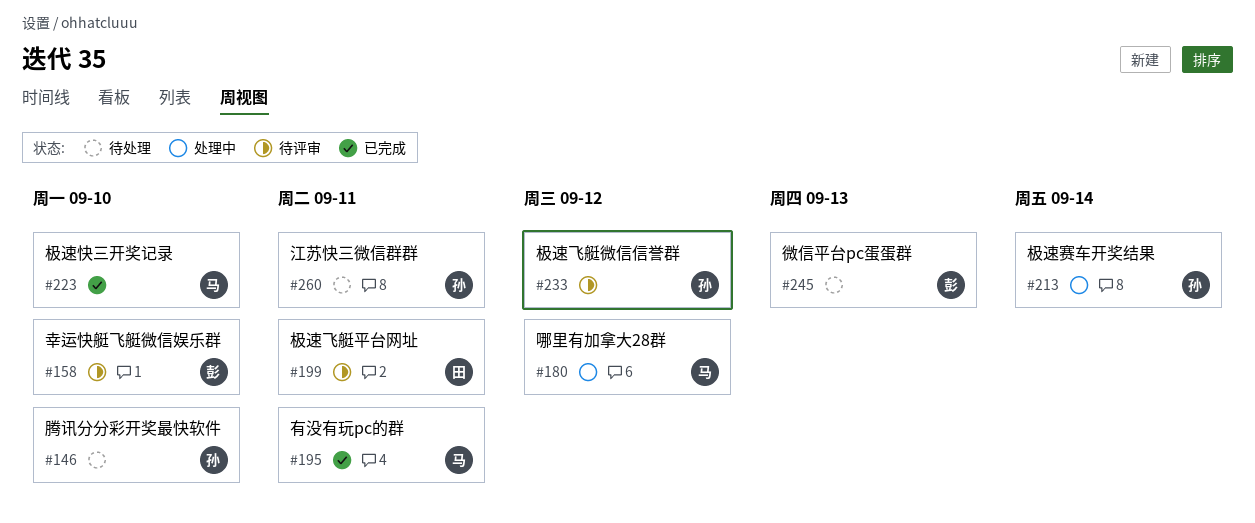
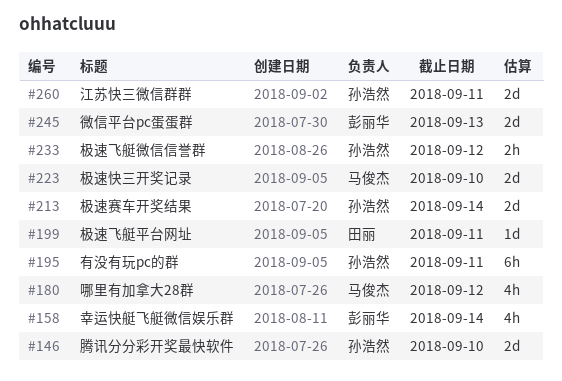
#158, due: Sep 10 -> Sep 14
#195, owner: 马俊杰 -> 孙浩然

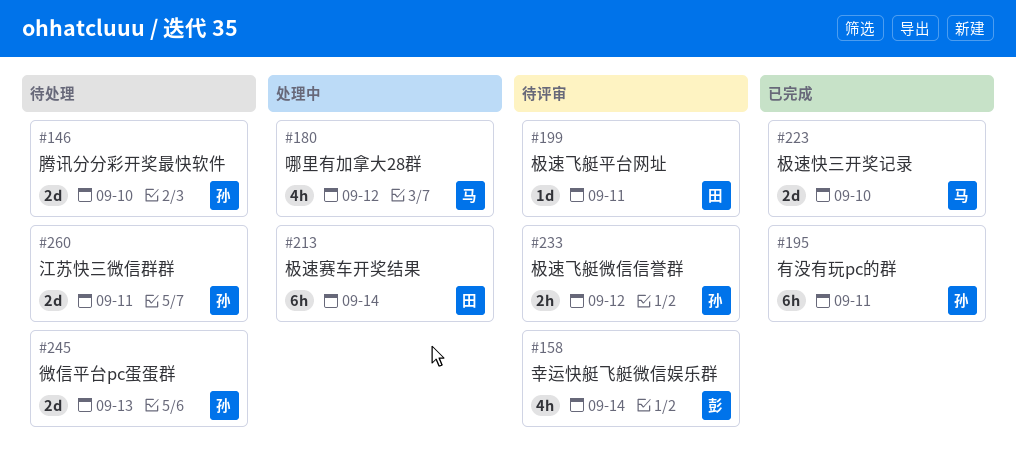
#213, owner: 孙浩然 -> 田丽
#213, estimate: 2d -> 6h
#245, owner: 彭丽华 -> 孙浩然

